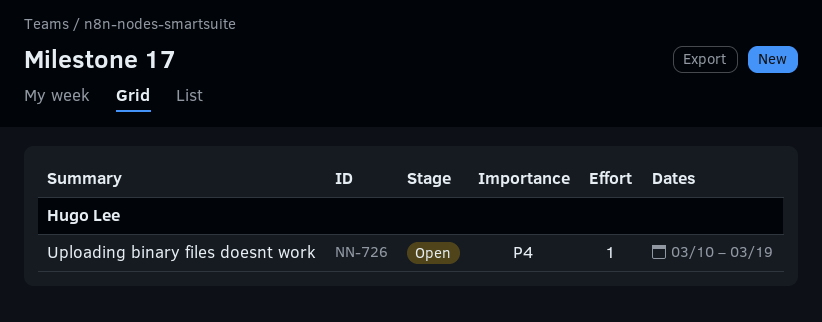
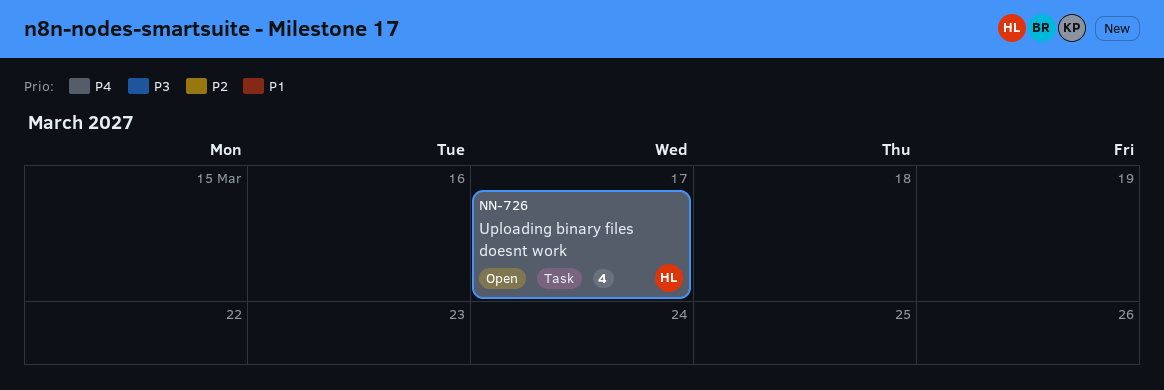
NN-726, estimate: 1 -> 4
NN-726, due: Mar 19 -> Mar 17

